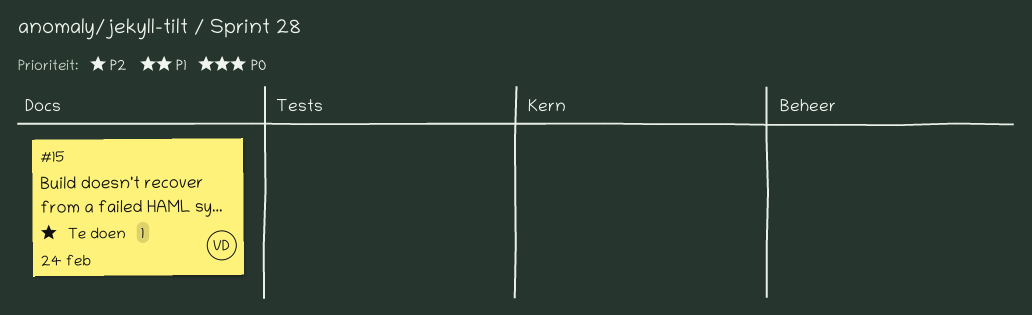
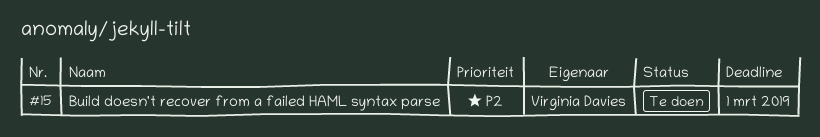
#15, due: Feb 24 -> Mar 1

